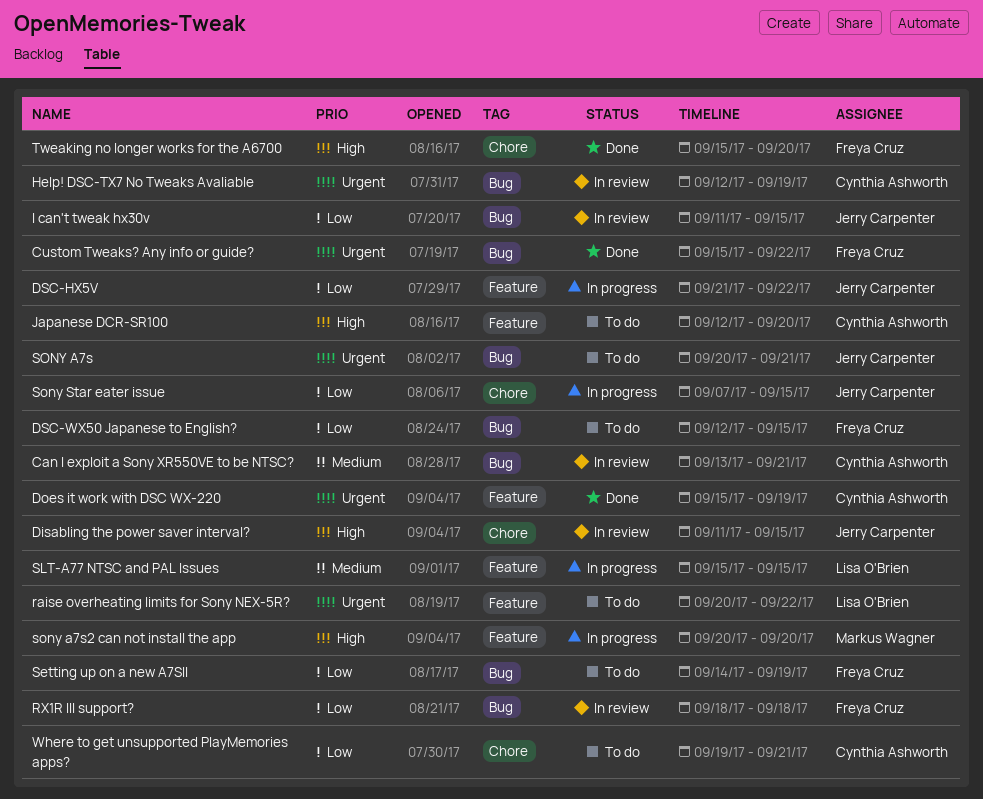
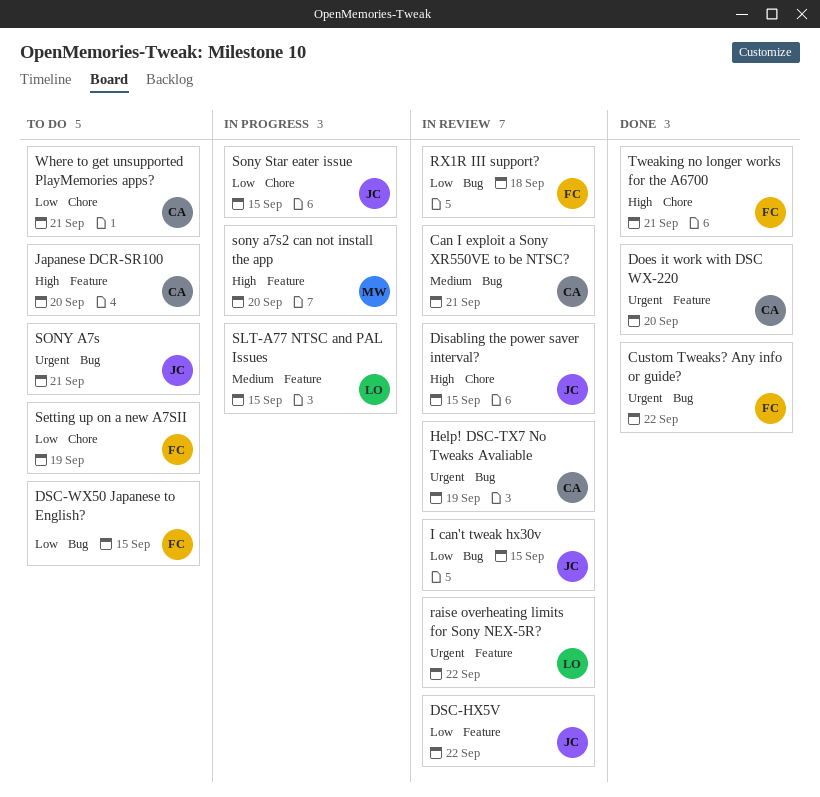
Does it work with DSC WX-220, due: Sep 19 -> Sep 20
DSC-HX5V, status: In progress -> In review
raise overheating limits for Sony NEX-5R?, status: To do -> In review
Setting up on a new A7SII, label: Bug -> Chore
Tweaking no longer works for the A6700, due: Sep 20 -> Sep 21

